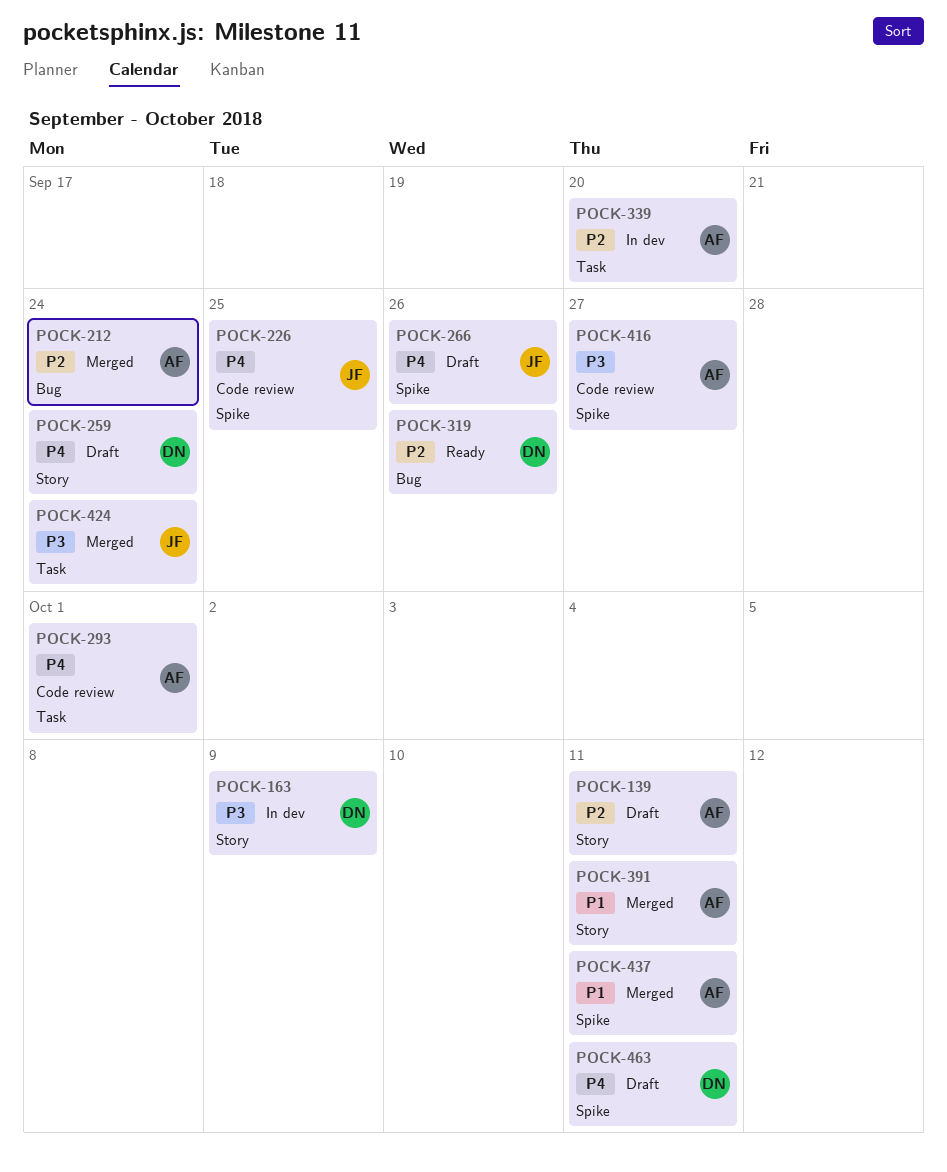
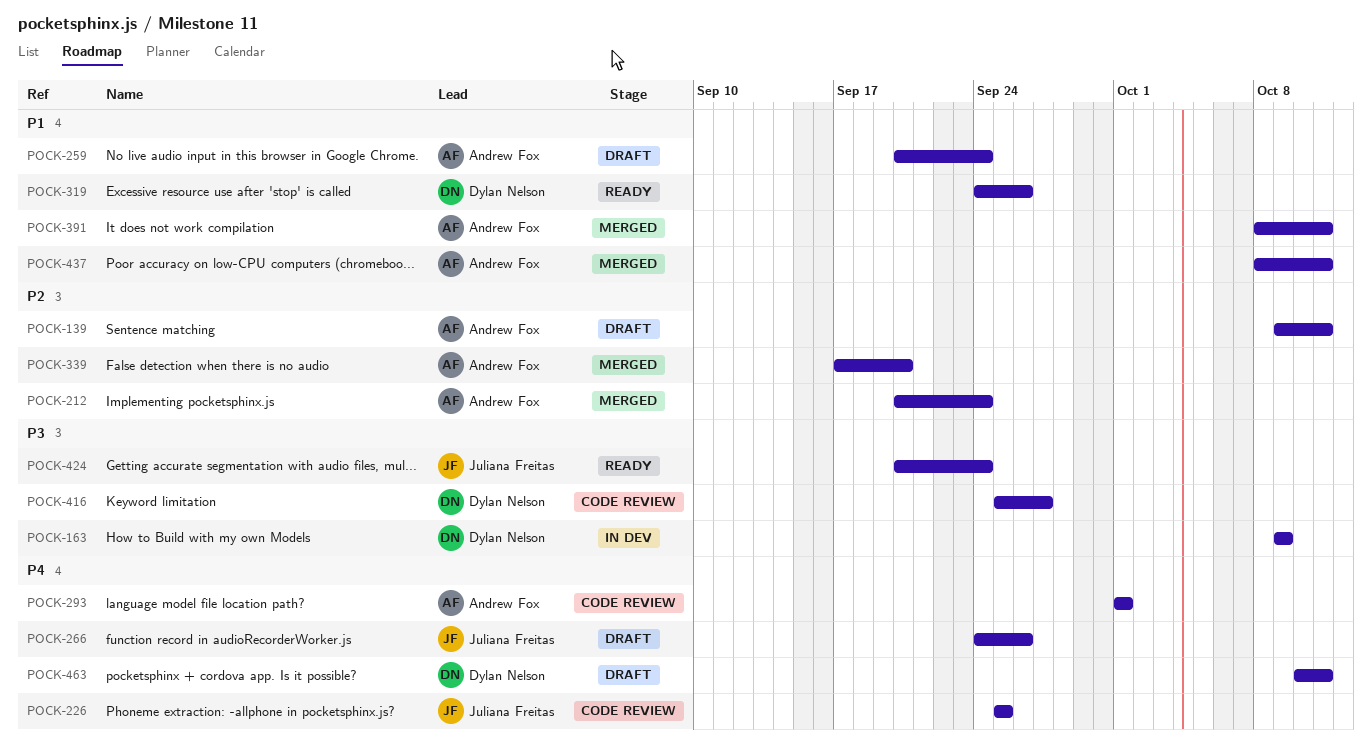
POCK-259, owner: Dylan Nelson -> Andrew Fox
POCK-259, priority: P4 -> P1
POCK-319, priority: P2 -> P1
POCK-339, status: In dev -> Merged
POCK-416, owner: Andrew Fox -> Dylan Nelson
POCK-424, status: Merged -> Ready

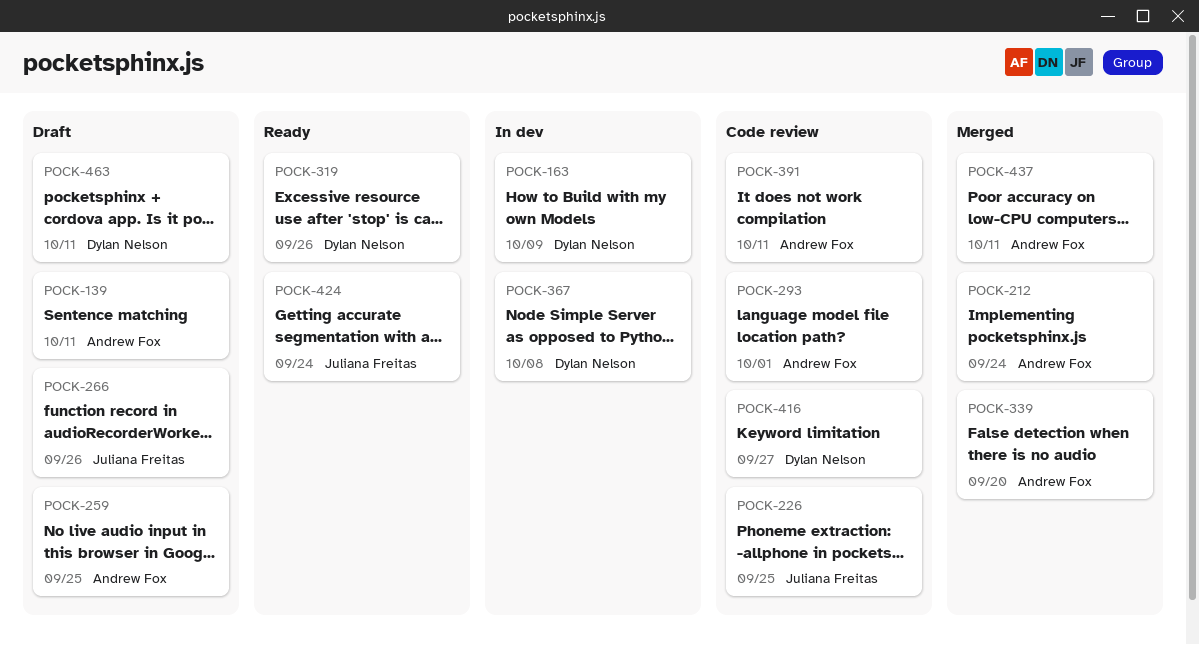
POCK-259, due: Sep 24 -> Sep 25
POCK-367: none -> present
POCK-391, status: Merged -> Code review

